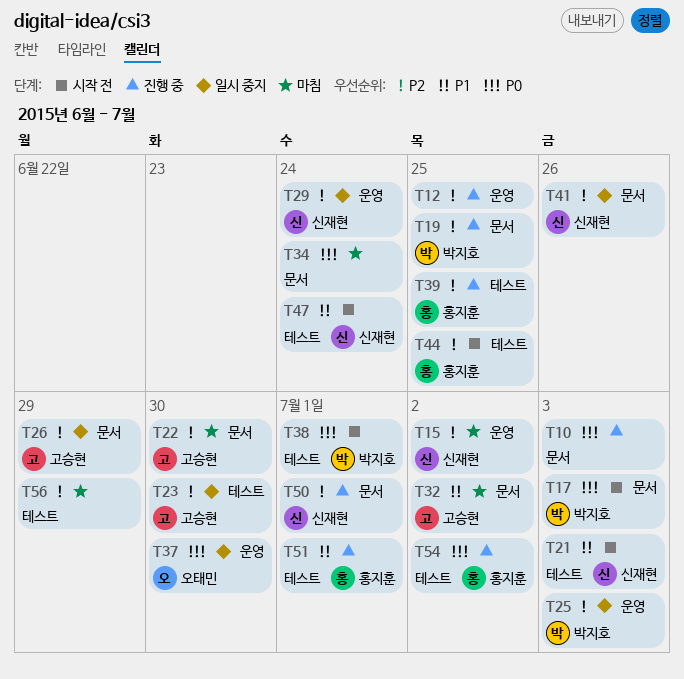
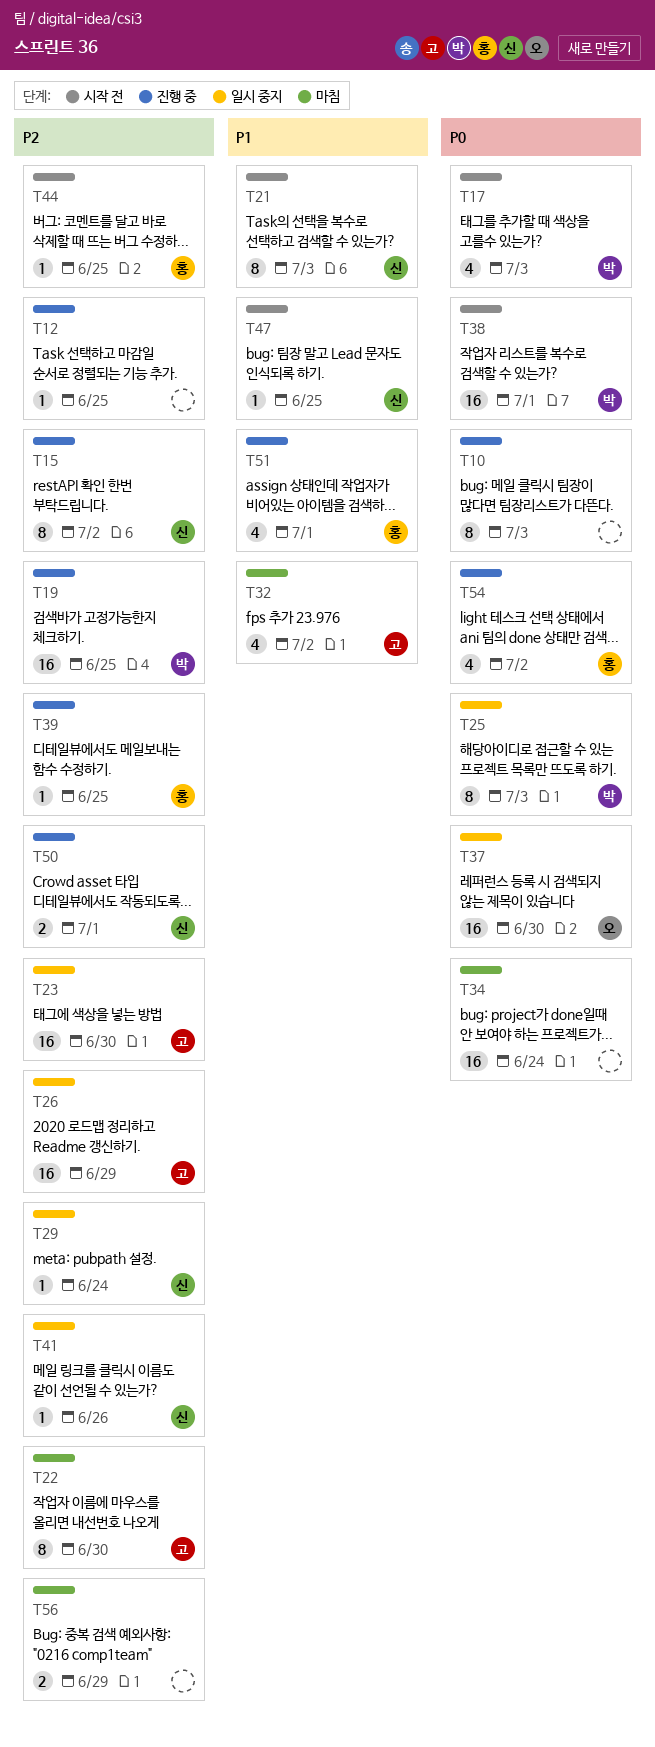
T15, status: 마침 -> 진행 중
T25, priority: P2 -> P0
T47, due: Jun 24 -> Jun 25

